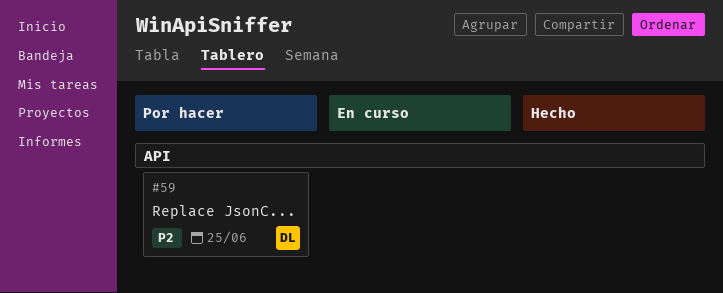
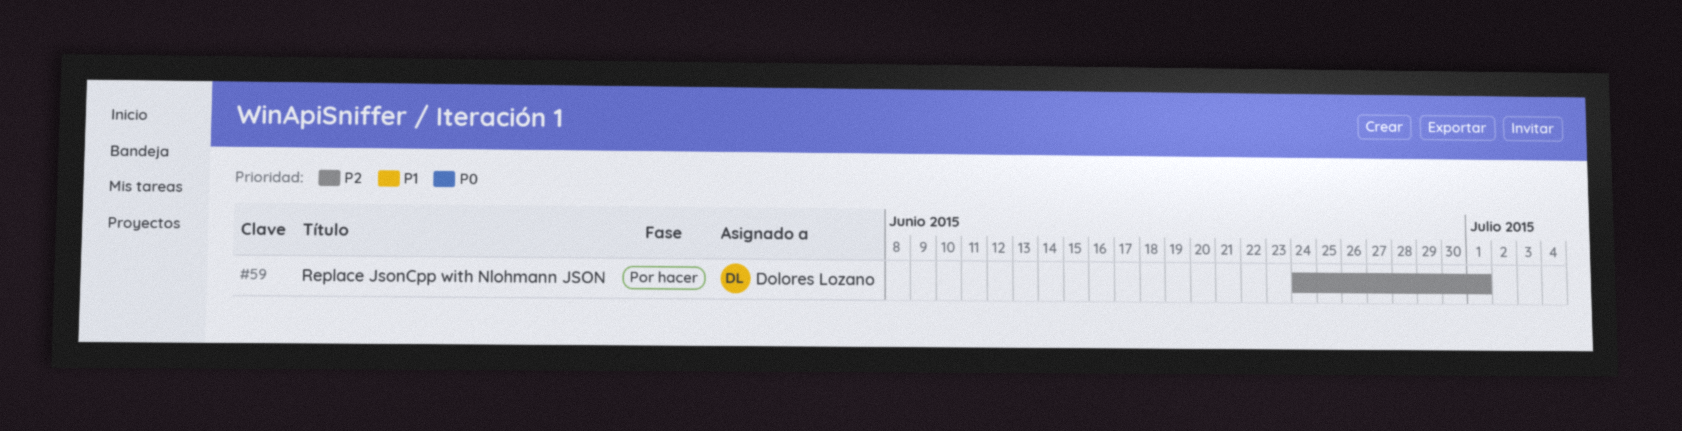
#59, due: Jun 25 -> Jul 1

